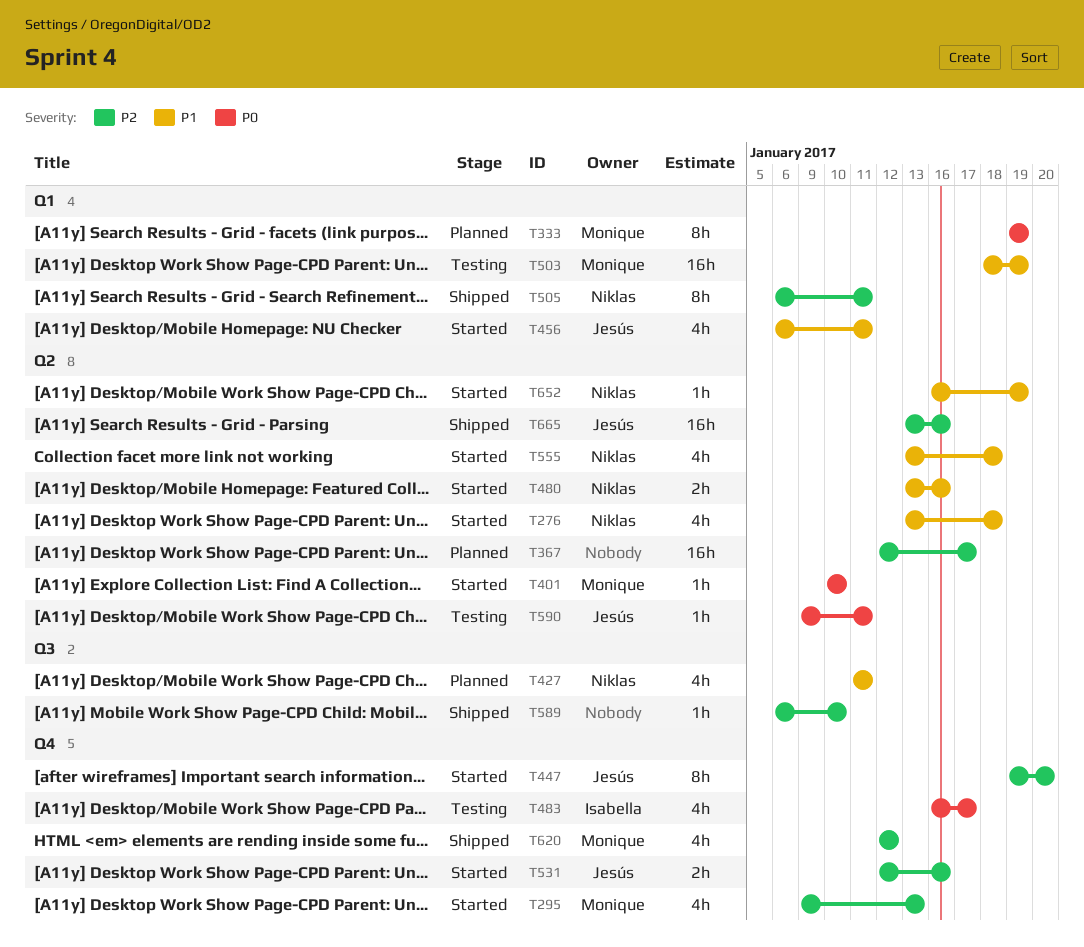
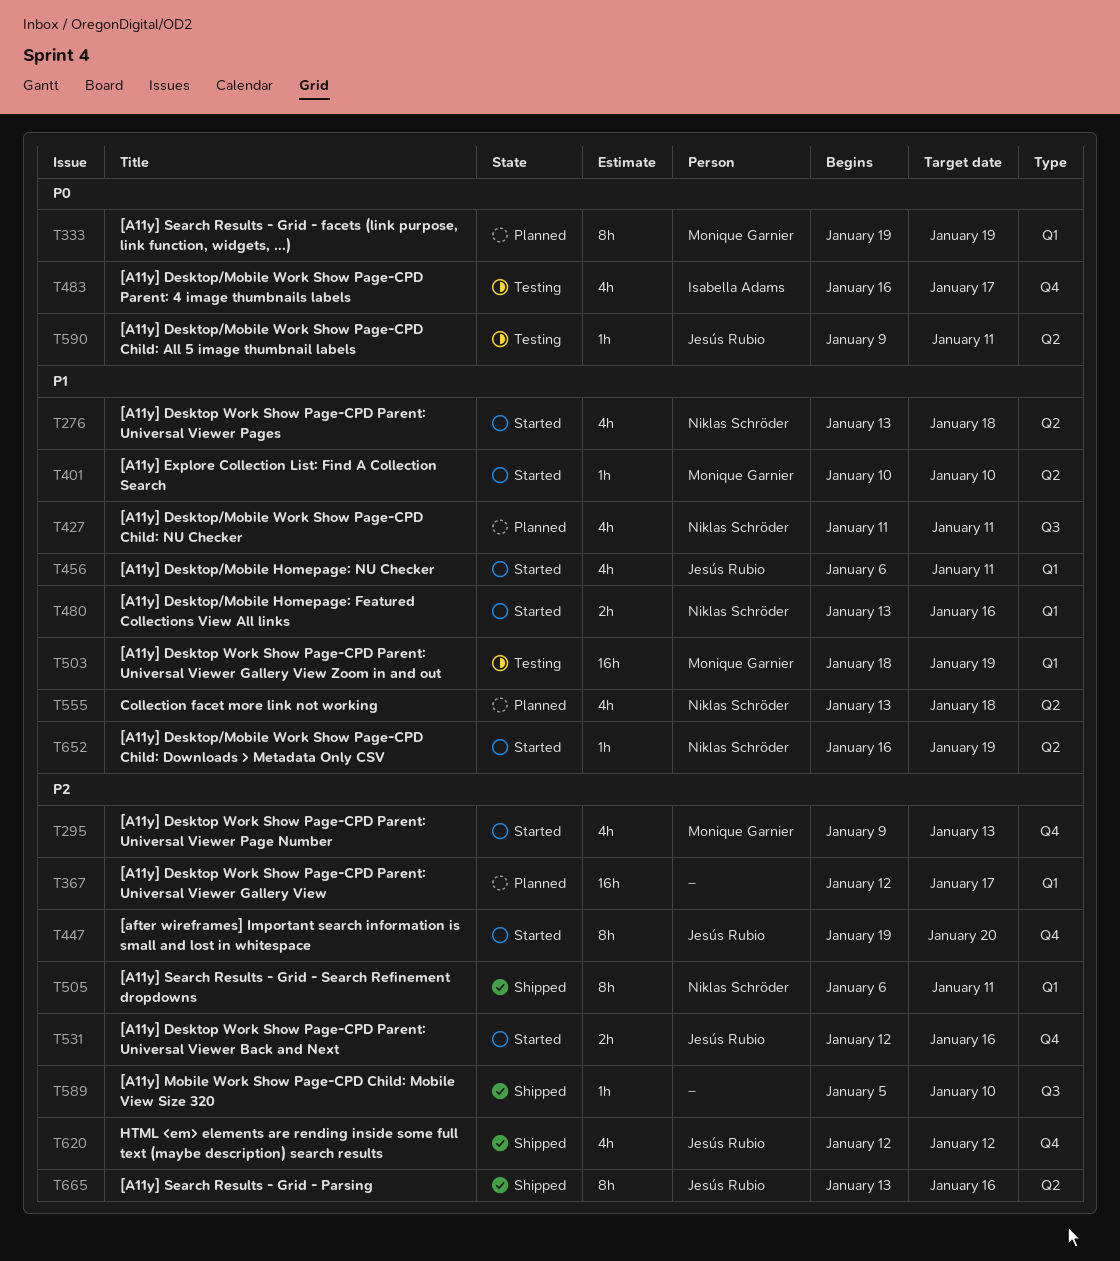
T367, label: Q2 -> Q1
T401, priority: P0 -> P1
T480, label: Q2 -> Q1
T555, status: Started -> Planned
T589, start: Jan 6 -> Jan 5
T620, owner: Monique Garnier -> Jesús Rubio
T665, estimate: 16h -> 8h

